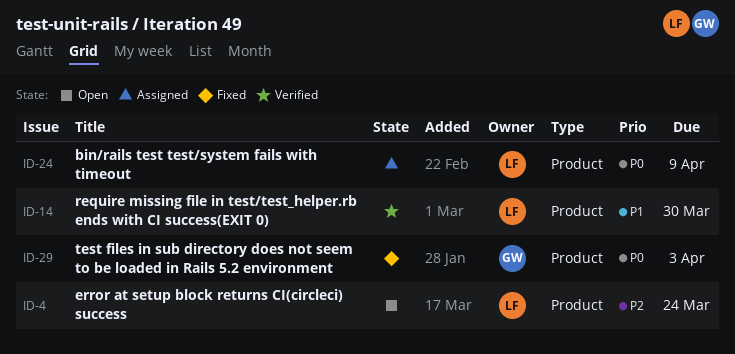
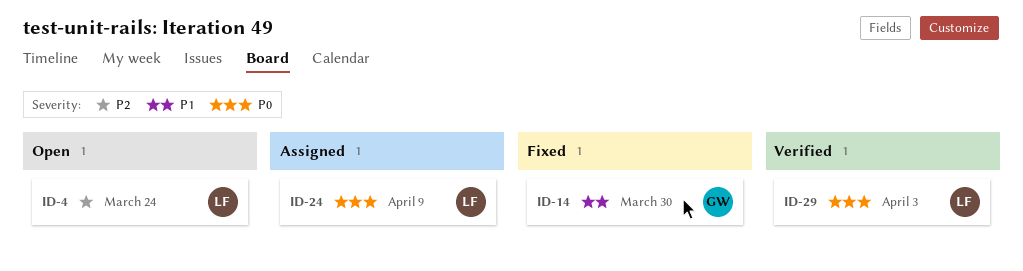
ID-14, status: Verified -> Fixed
ID-14, owner: LF -> GW
ID-29, status: Fixed -> Verified
ID-29, owner: GW -> LF

